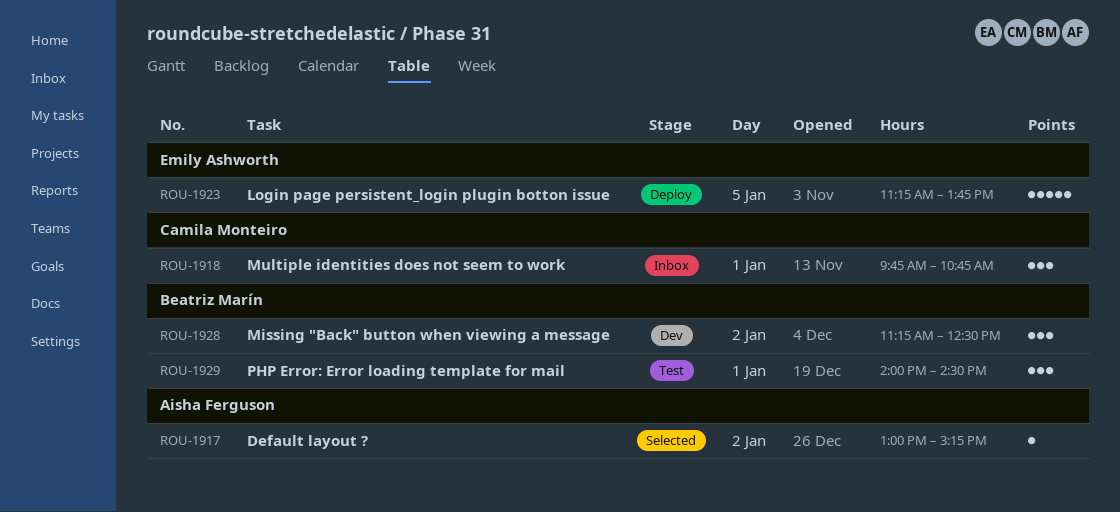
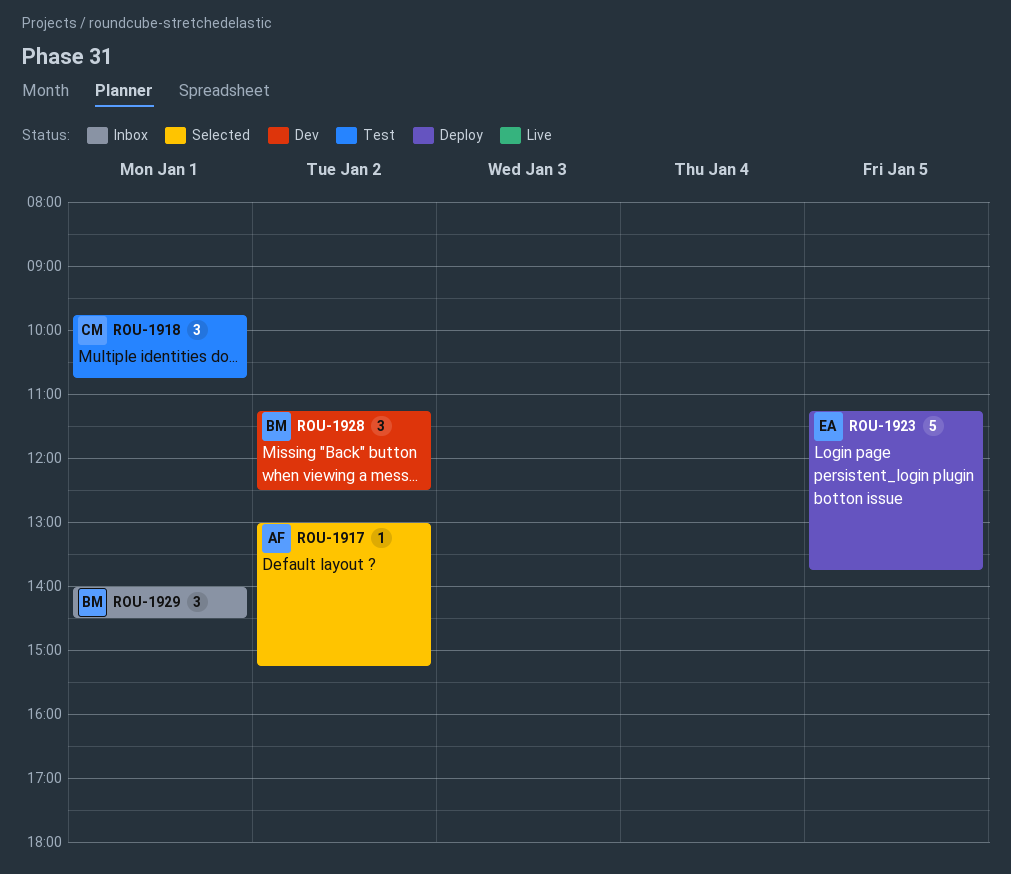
ROU-1918, status: Inbox -> Test
ROU-1929, status: Test -> Inbox

